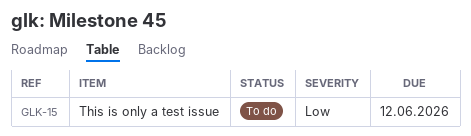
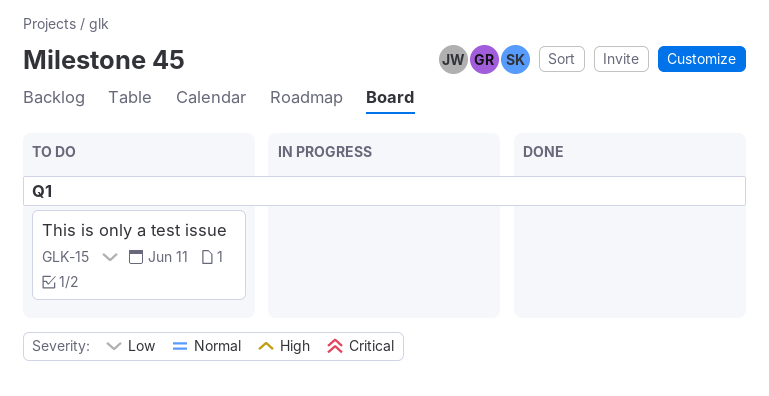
GLK-15, due: Jun 12 -> Jun 11

